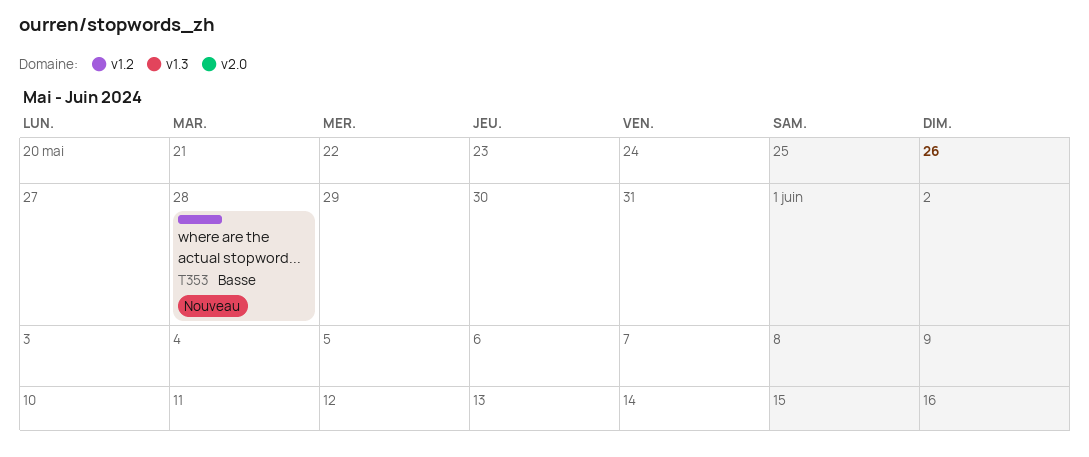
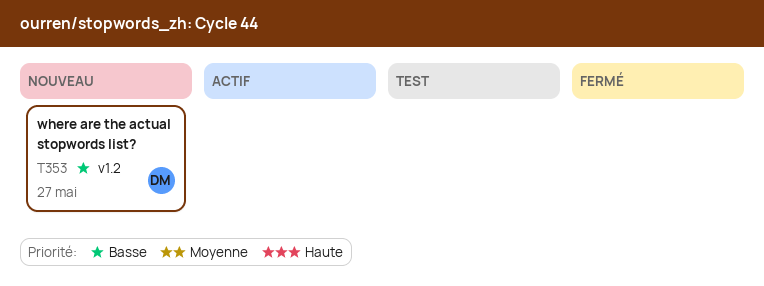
T353, due: May 28 -> May 27

